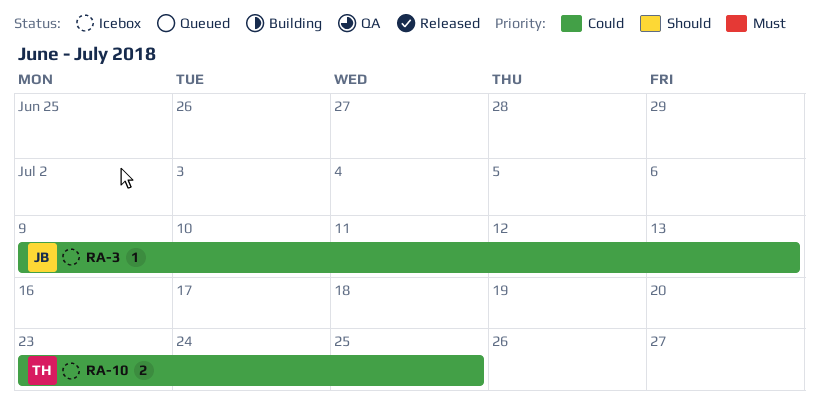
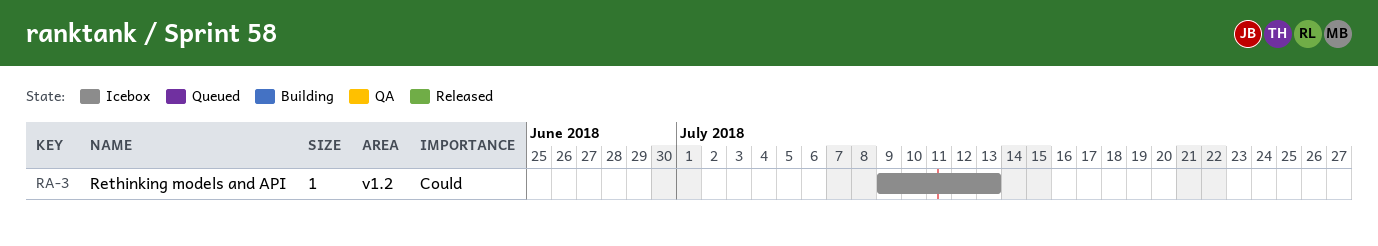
RA-10: present -> none

